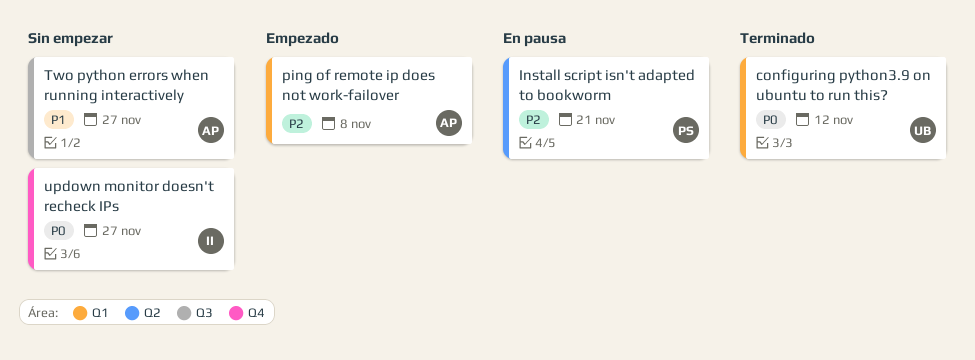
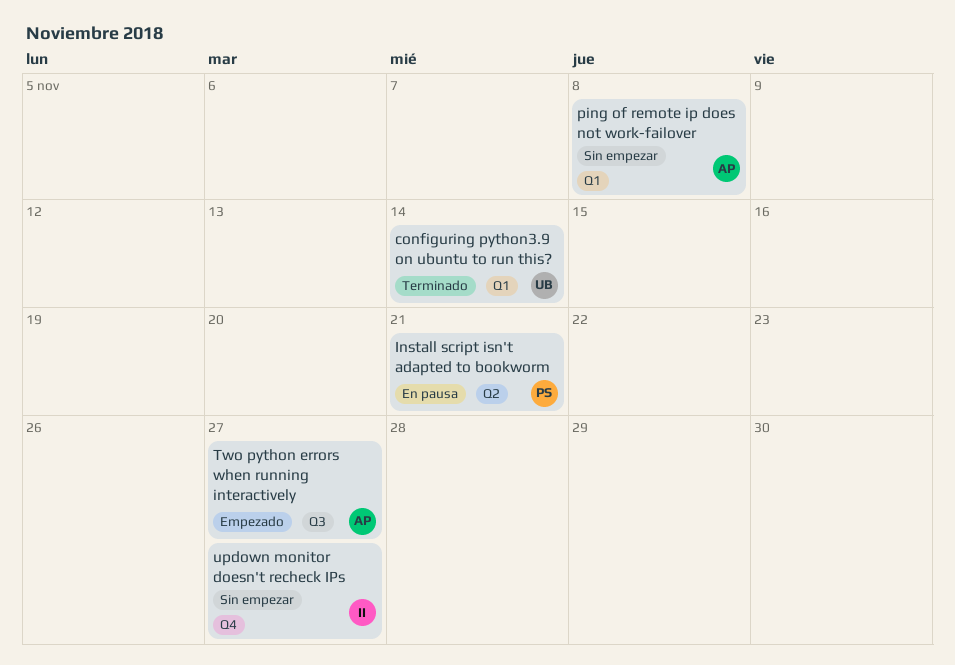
configuring python3.9 on ubuntu to run this?, due: Nov 12 -> Nov 14
ping of remote ip does not work-failover, status: Empezado -> Sin empezar
Two python errors when running interactively, status: Sin empezar -> Empezado

